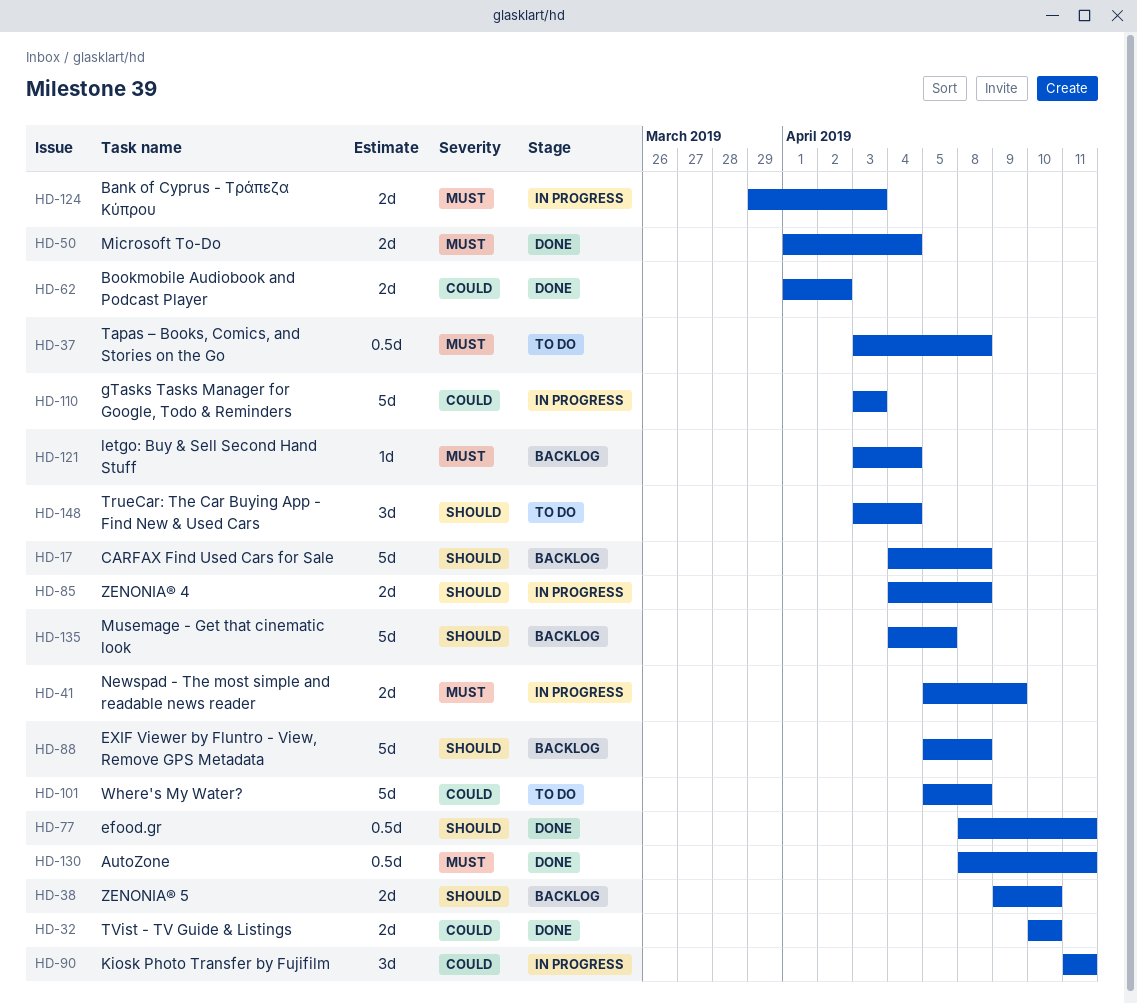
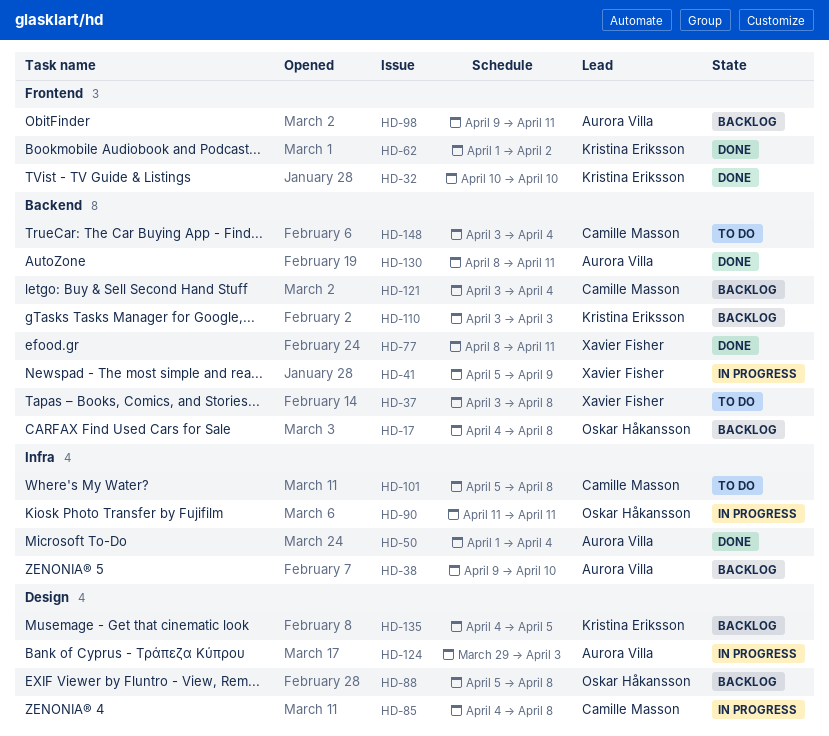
HD-98: none -> present
HD-110, status: In progress -> Backlog

